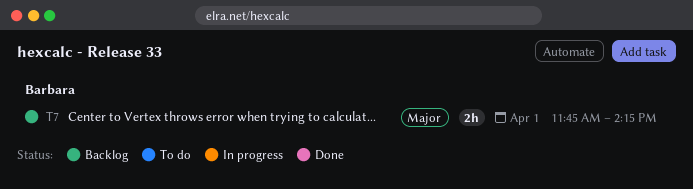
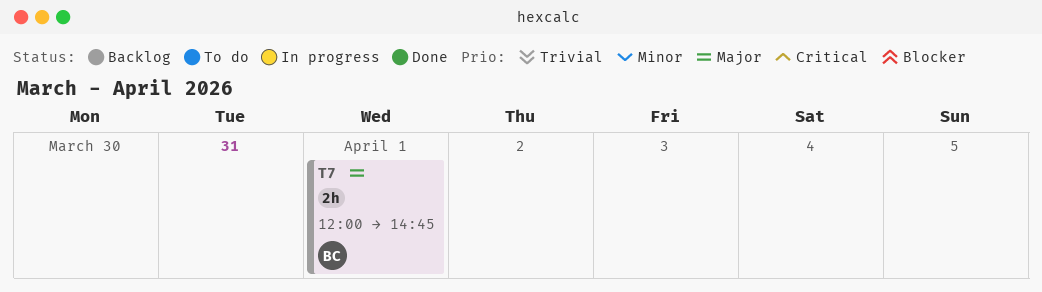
T7, begins: 11:45 -> 12:00
T7, ends: 14:15 -> 14:45

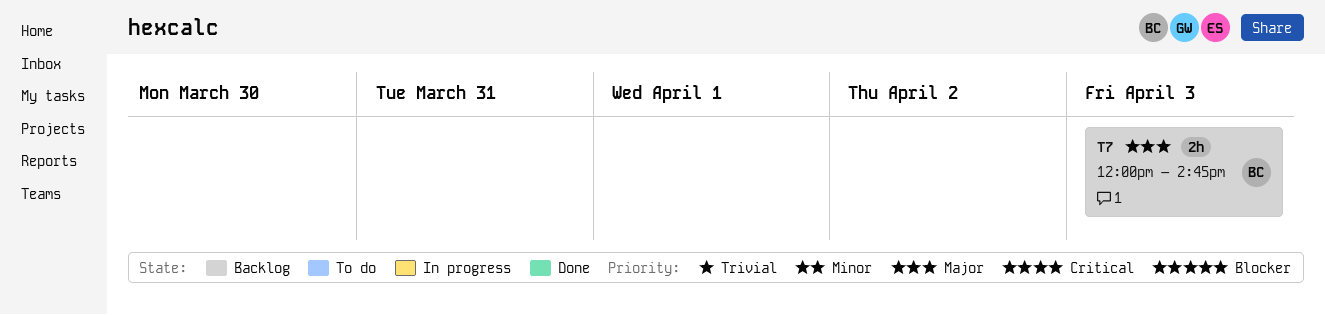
T7, day: Apr 1 -> Apr 3

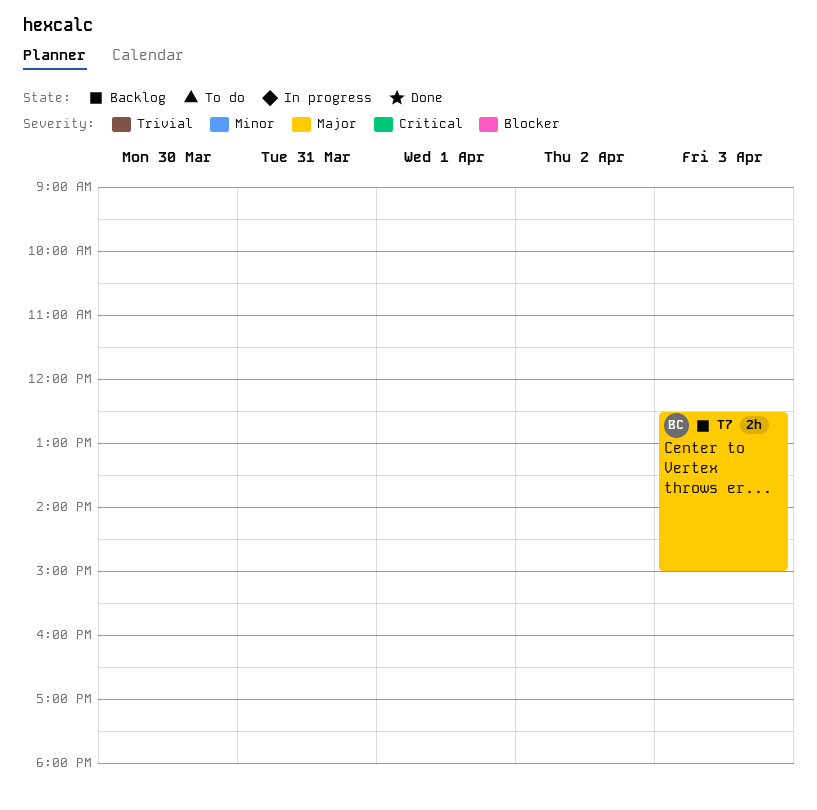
T7, begins: 12:00 -> 12:30
T7, ends: 14:45 -> 15:00

